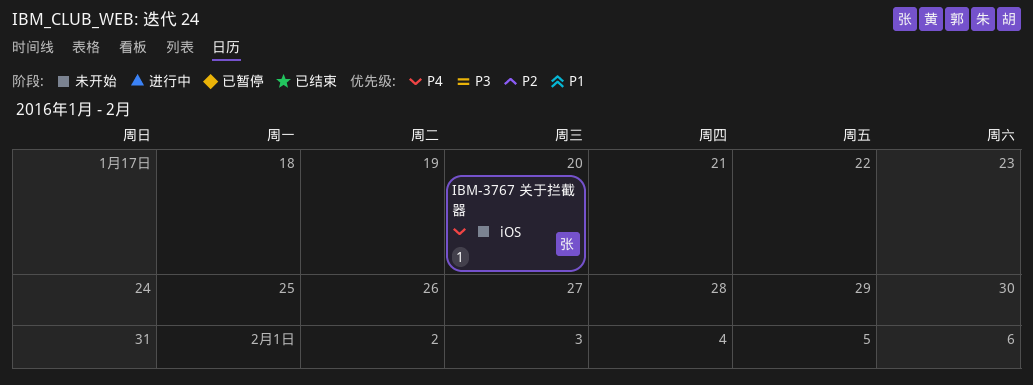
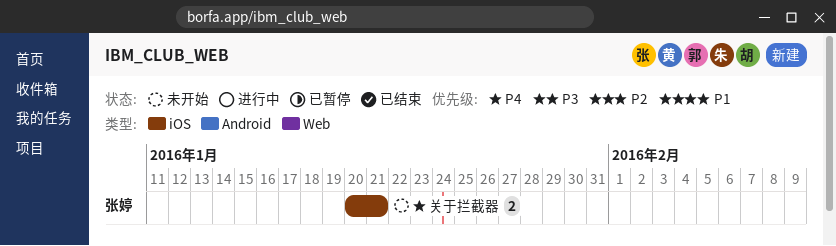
关于拦截器, estimate: 1 -> 2
关于拦截器, due: Jan 20 -> Jan 21

